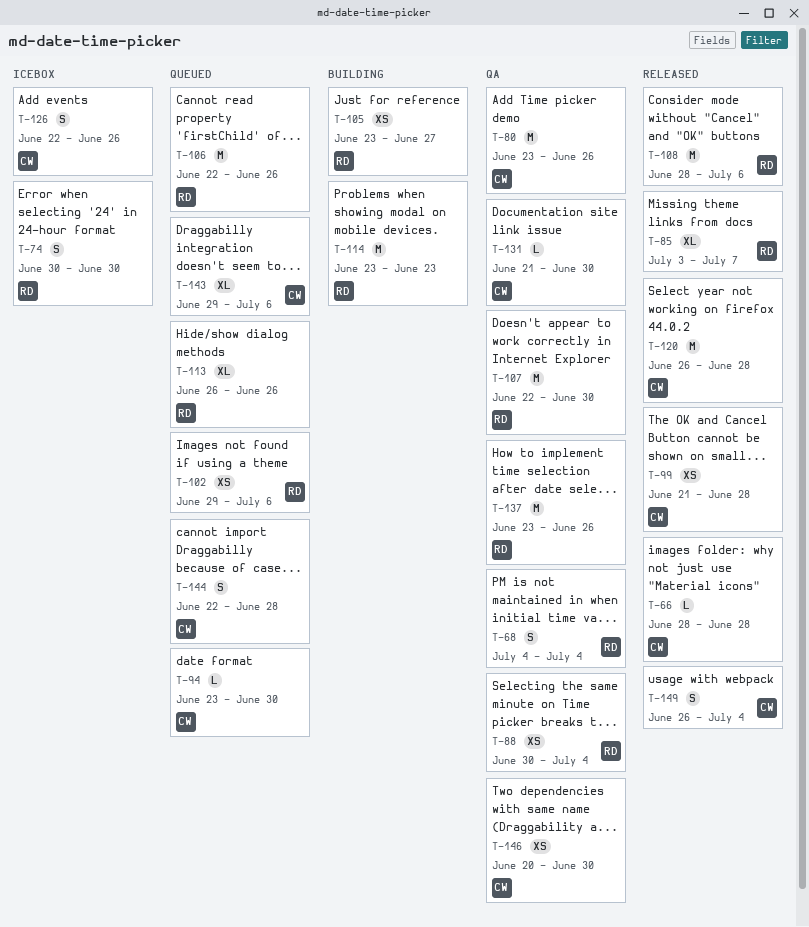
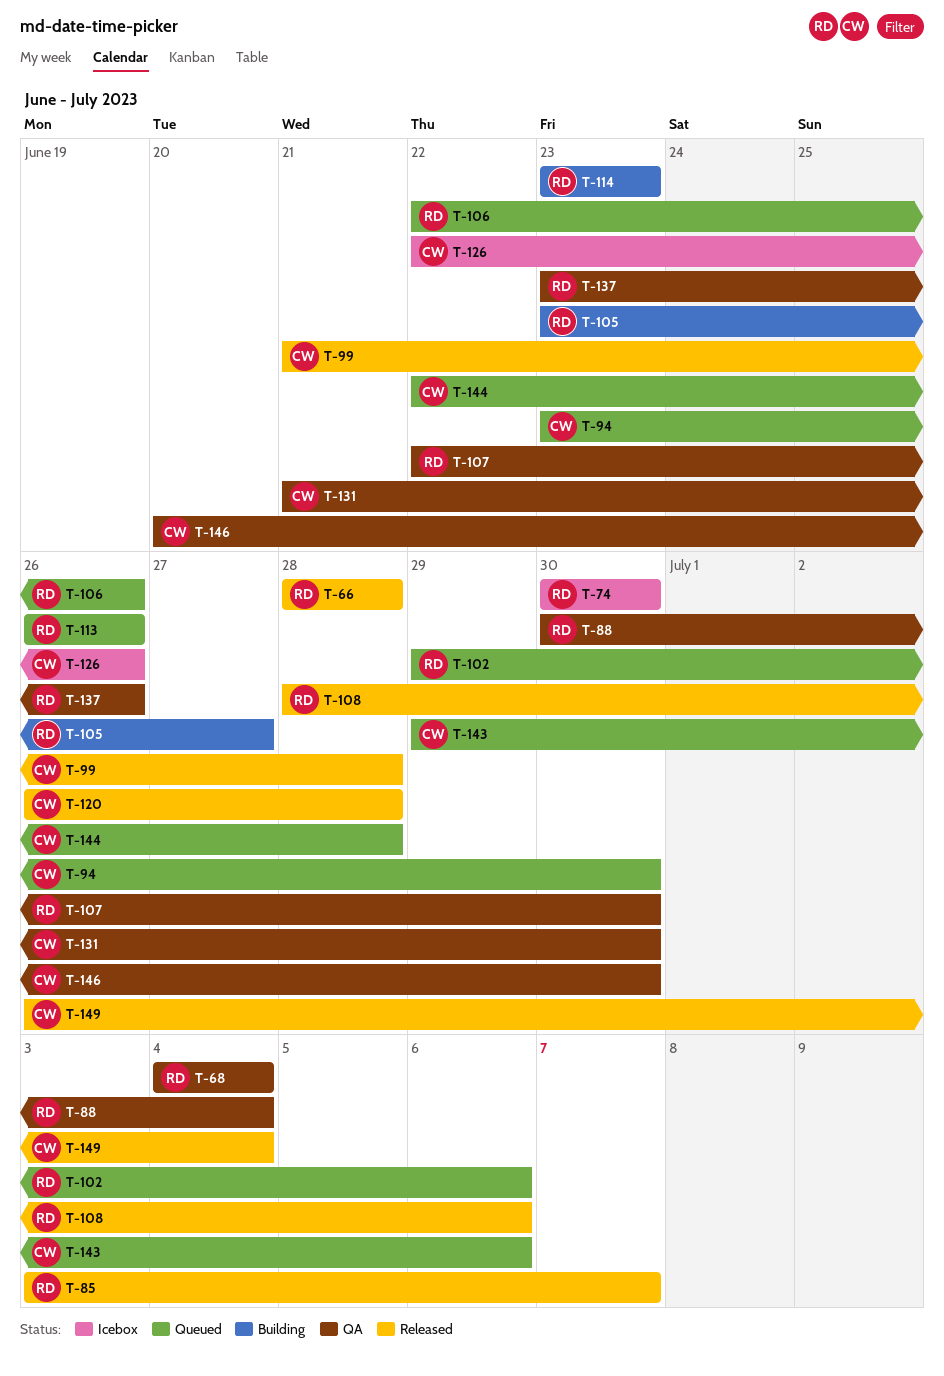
T-66, owner: CW -> RD
T-80: present -> none

